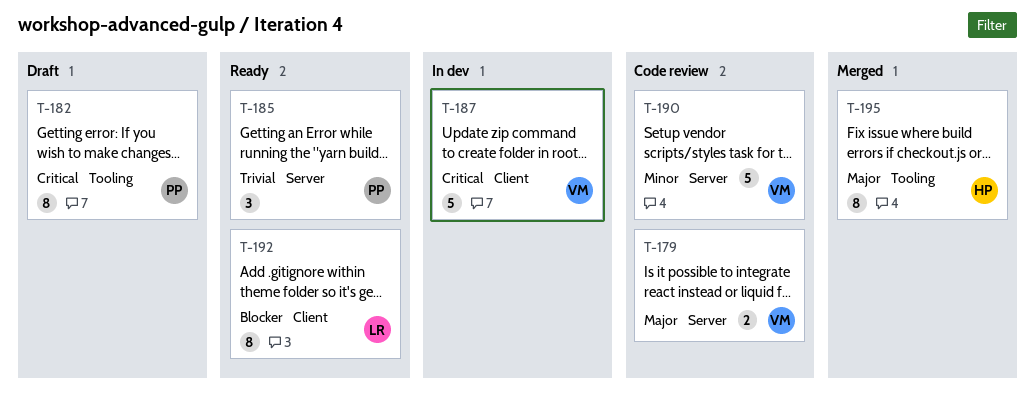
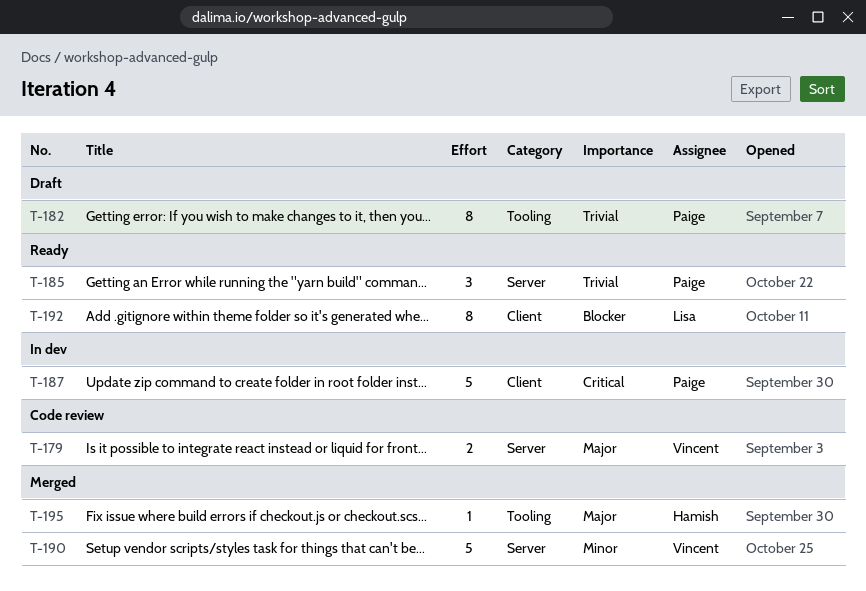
T-182, priority: Critical -> Trivial
T-187, owner: Vincent -> Paige
T-190, status: Code review -> Merged
T-195, estimate: 8 -> 1

